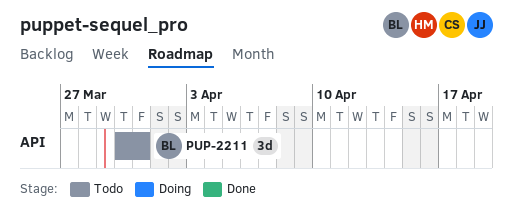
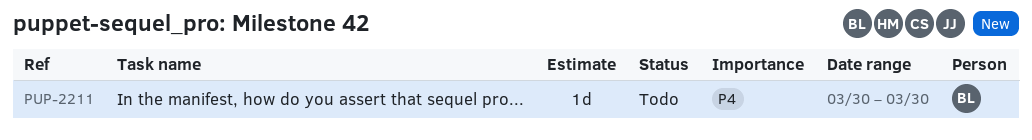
PUP-2211, estimate: 3d -> 1d
PUP-2211, due: Mar 31 -> Mar 30

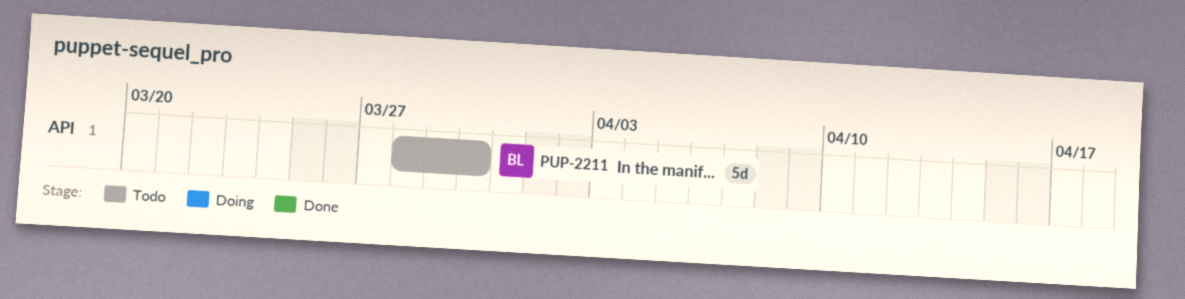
PUP-2211, estimate: 1d -> 5d
PUP-2211, start: Mar 30 -> Mar 28

